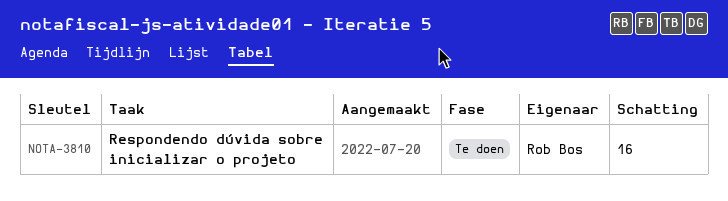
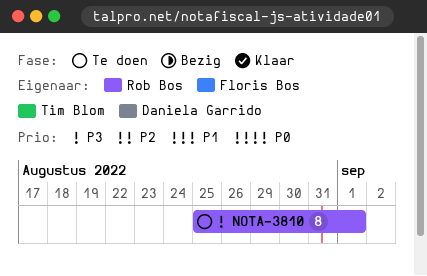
NOTA-3810, estimate: 16 -> 8

